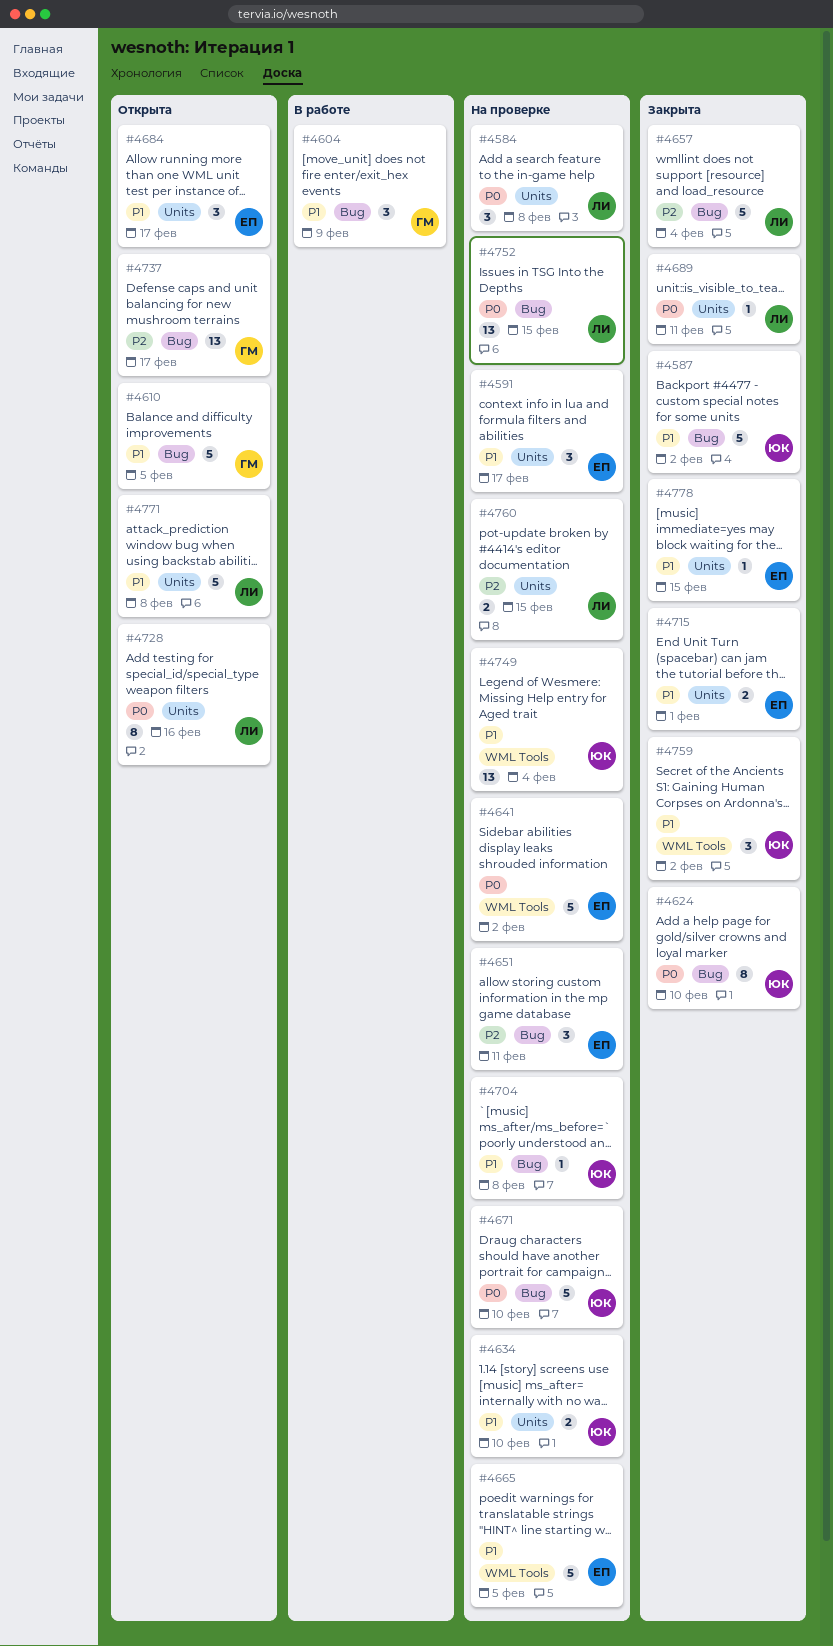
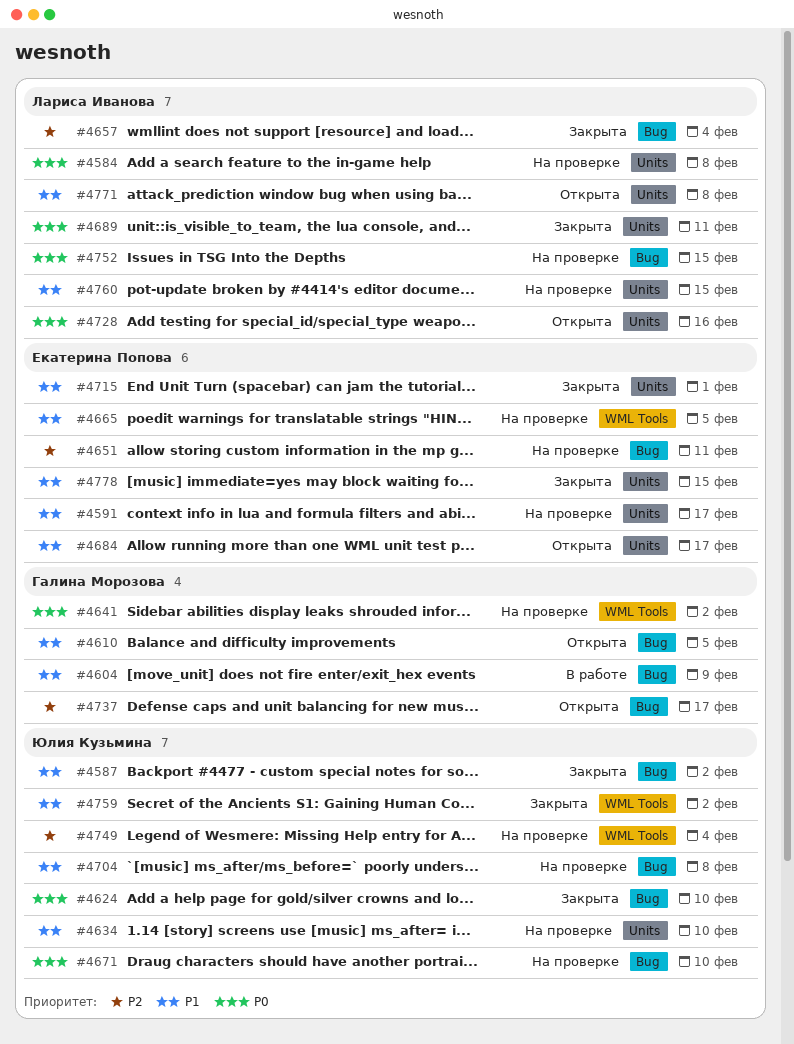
#4641, owner: Екатерина Попова -> Галина Морозова
#4749, priority: P1 -> P2
#4760, priority: P2 -> P1

